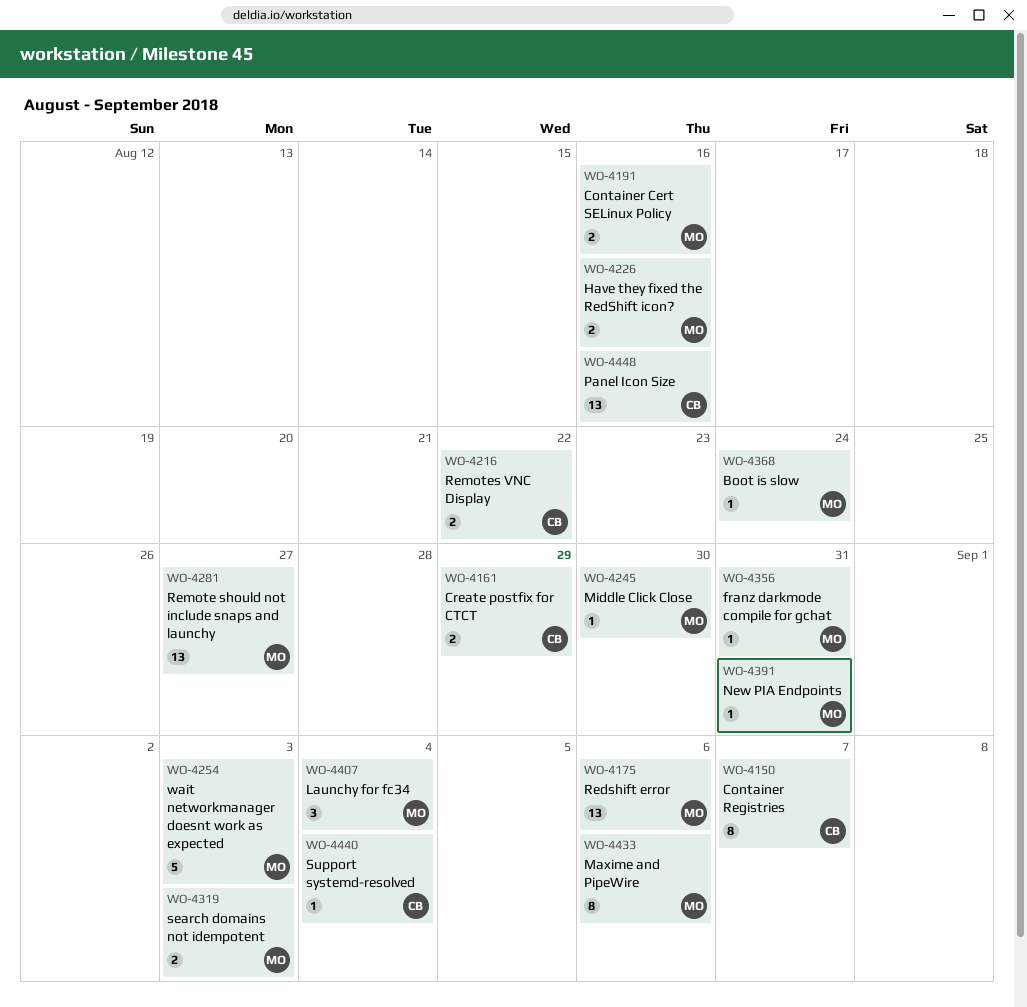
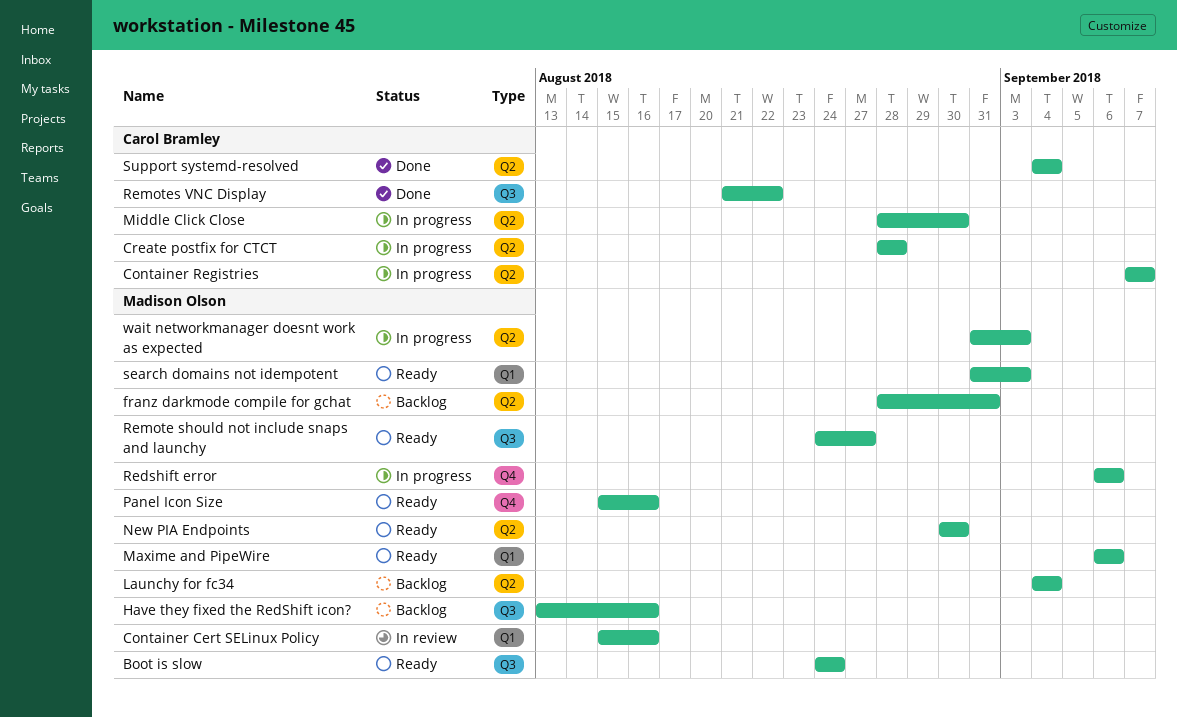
Create postfix for CTCT, due: Aug 29 -> Aug 28
Middle Click Close, owner: Madison Olson -> Carol Bramley
New PIA Endpoints, due: Aug 31 -> Aug 30
Panel Icon Size, owner: Carol Bramley -> Madison Olson

